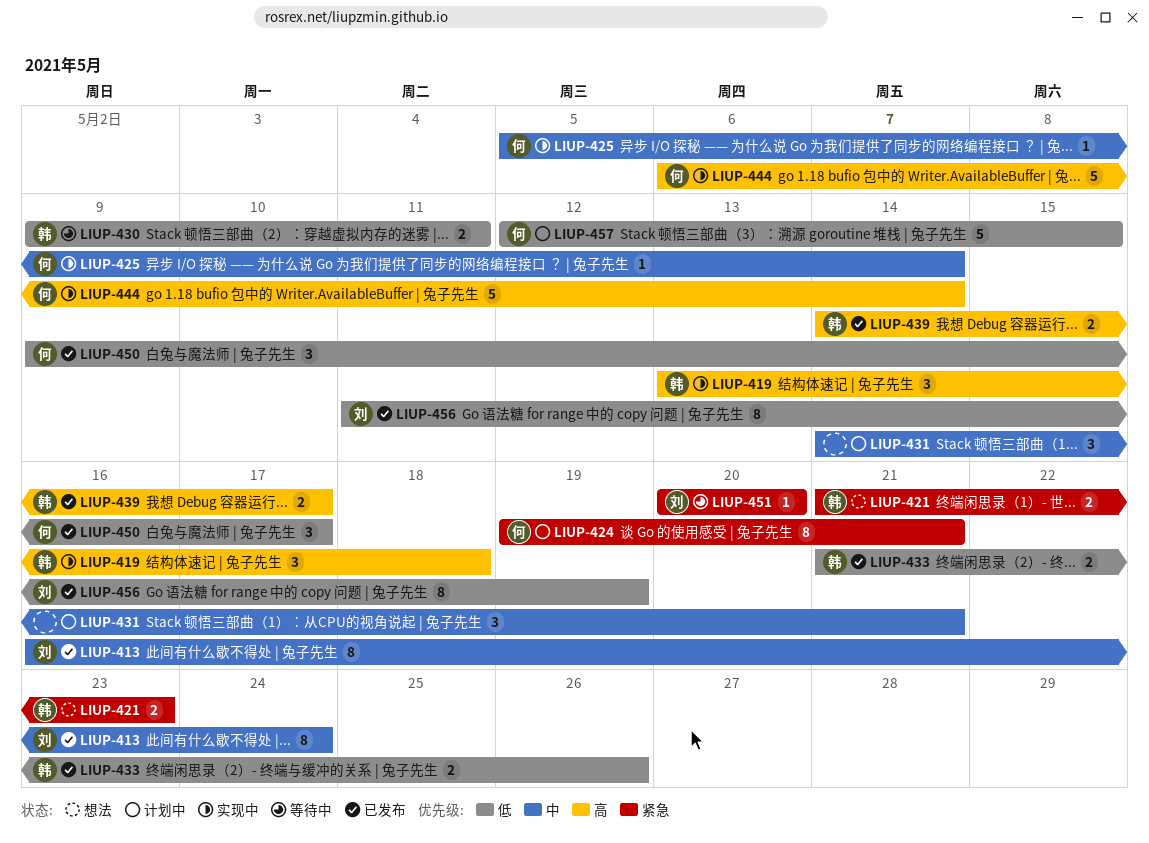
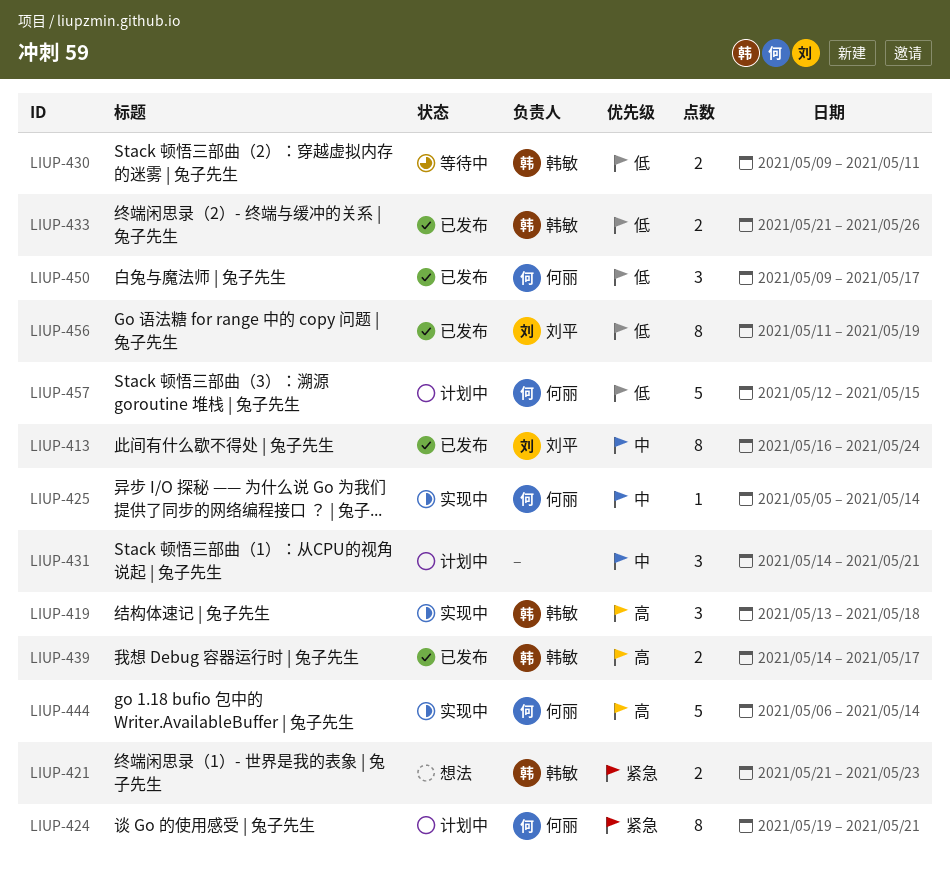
LIUP-451: present -> none

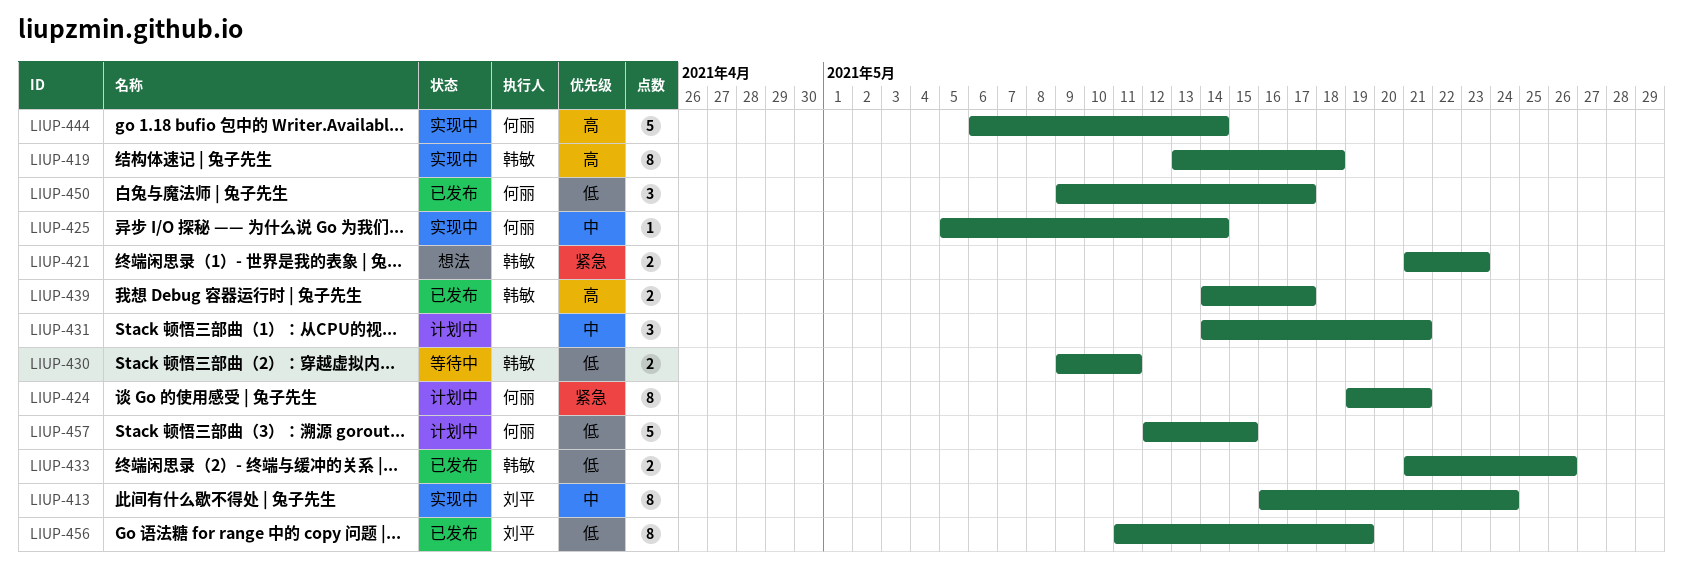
LIUP-413, status: 已发布 -> 实现中
LIUP-419, estimate: 3 -> 8

